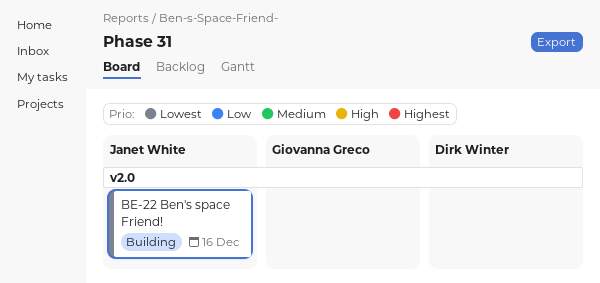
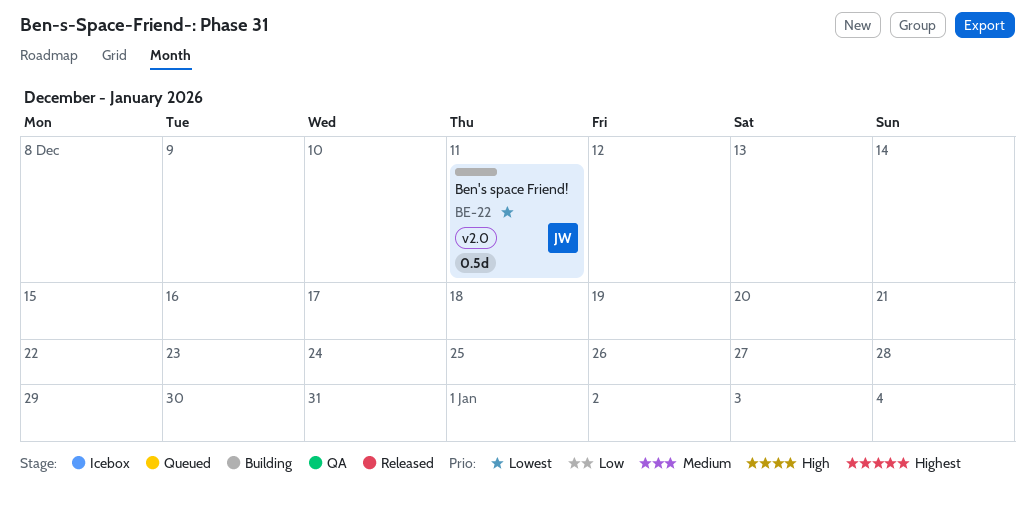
BE-22, due: Dec 16 -> Dec 11

